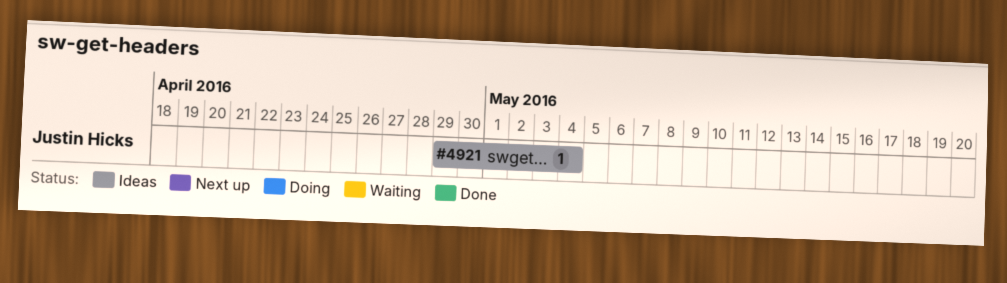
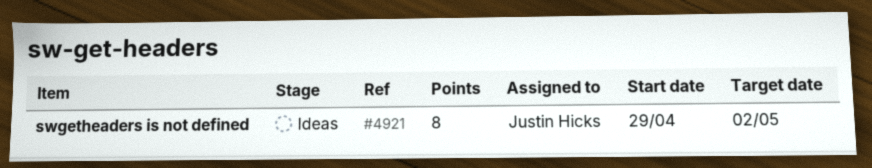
#4921, estimate: 1 -> 8
#4921, due: May 4 -> May 2

